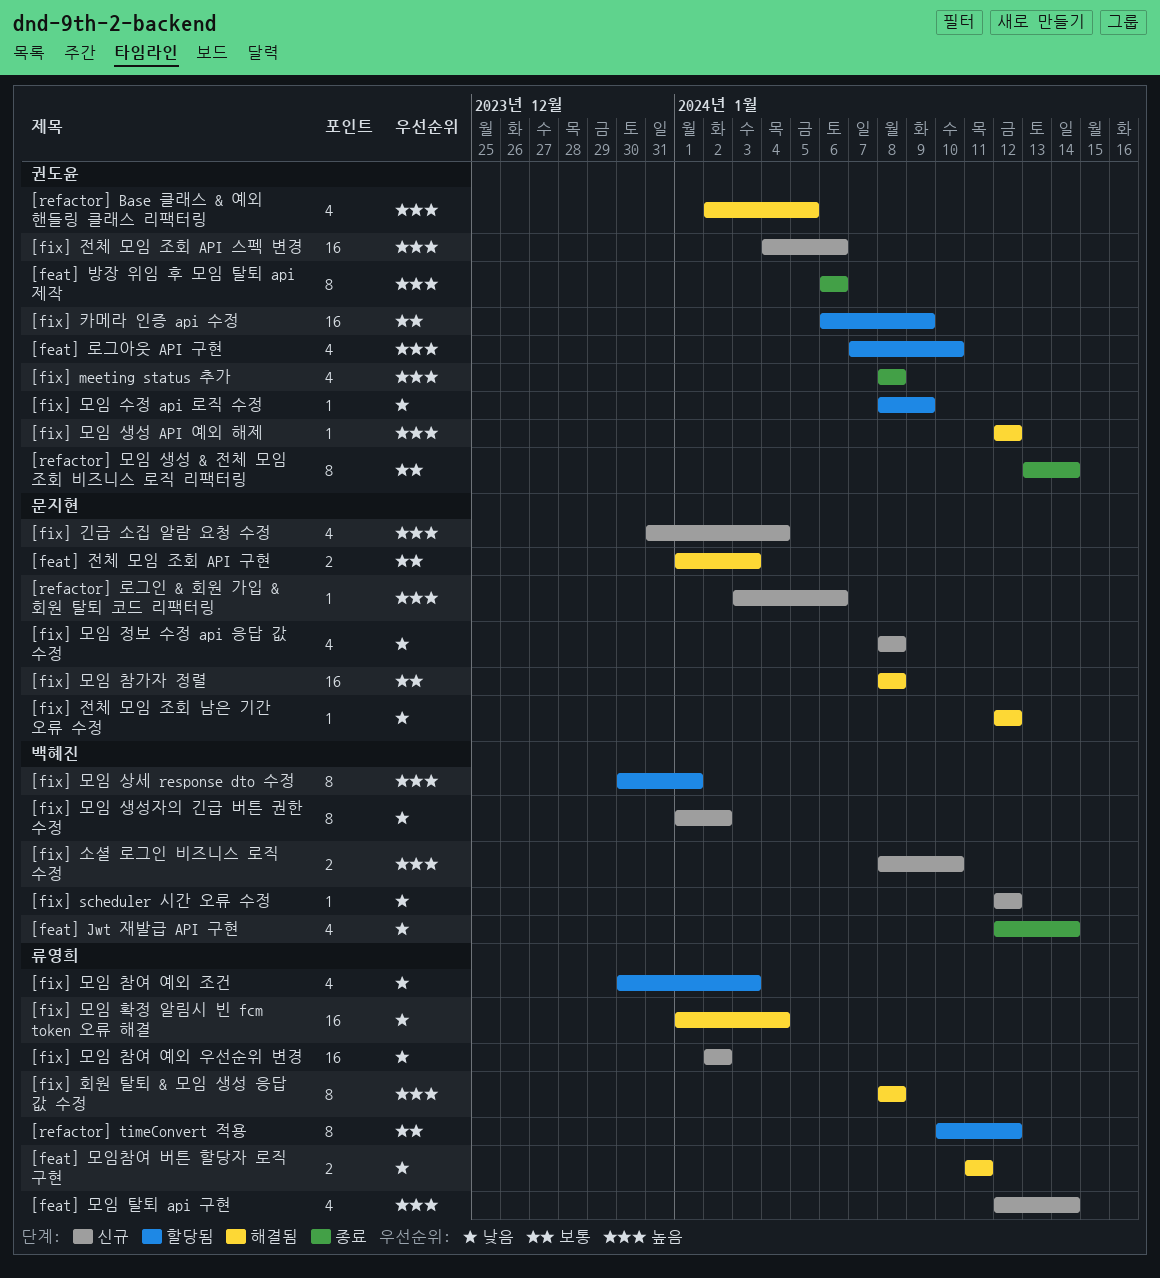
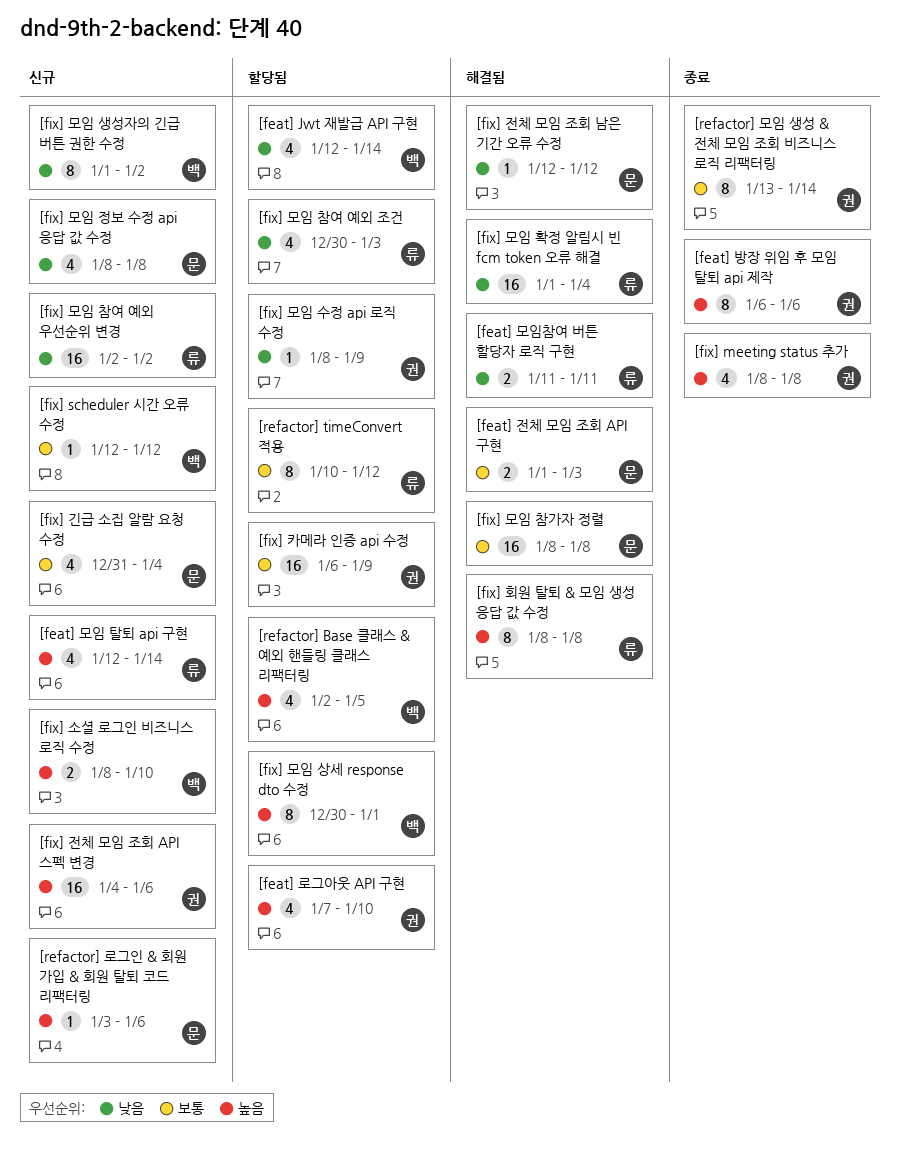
[feat] Jwt 재발급 API 구현, status: 종료 -> 할당됨
[fix] scheduler 시간 오류 수정, priority: 낮음 -> 보통
[fix] 긴급 소집 알람 요청 수정, priority: 높음 -> 보통
[fix] 모임 생성 API 예외 해제: present -> none
[refactor] Base 클래스 & 예외 핸들링 클래스 리팩터링, status: 해결됨 -> 할당됨
[refactor] Base 클래스 & 예외 핸들링 클래스 리팩터링, owner: 권도윤 -> 백혜진

